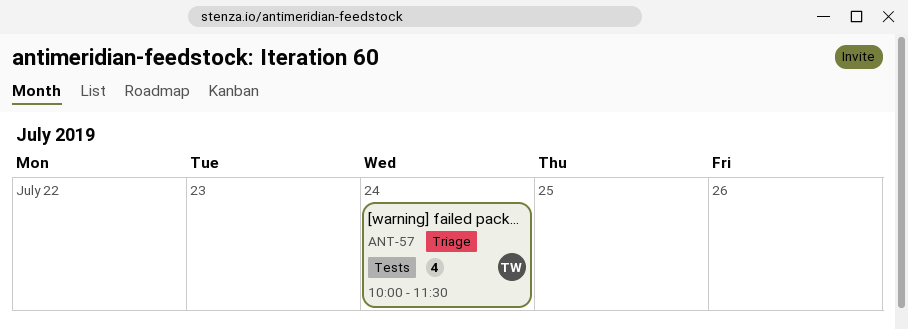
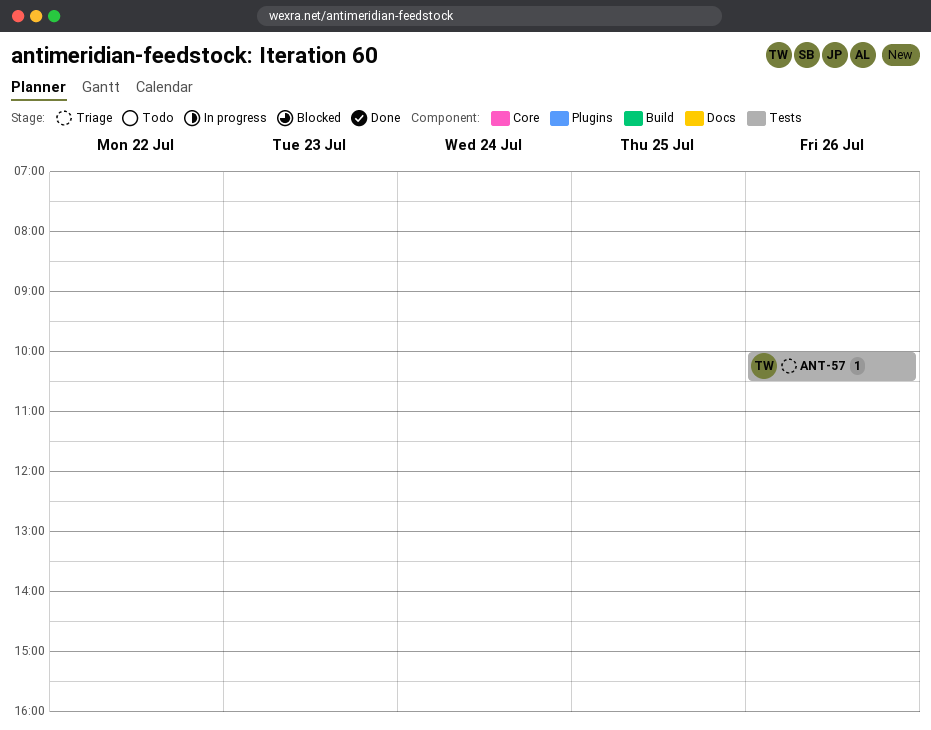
ANT-57, estimate: 4 -> 1
ANT-57, day: Jul 24 -> Jul 26
ANT-57, ends: 11:30 -> 10:30

